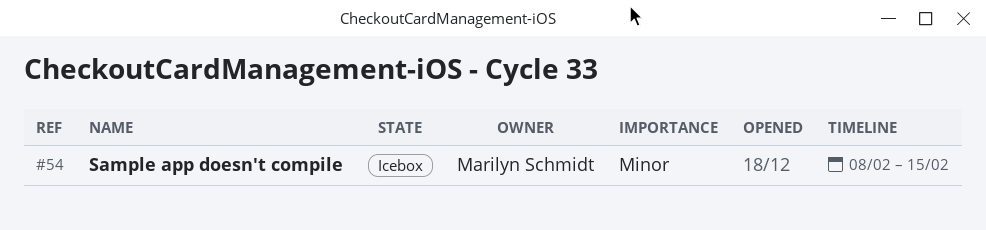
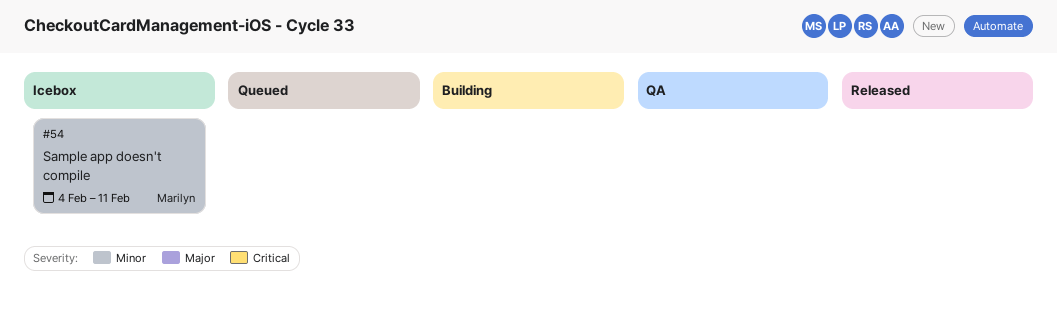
#54, start: Feb 8 -> Feb 4
#54, due: Feb 15 -> Feb 11

